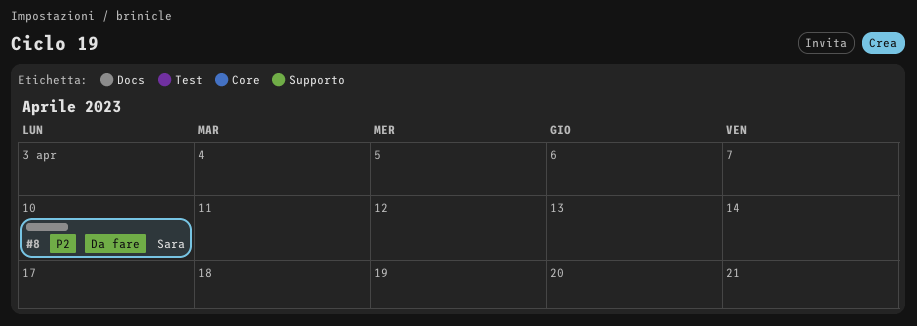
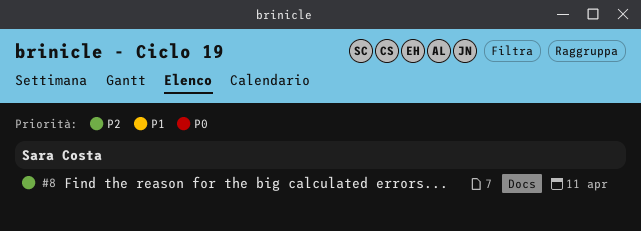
#8, due: Apr 10 -> Apr 11

